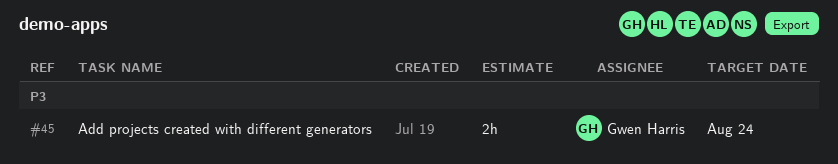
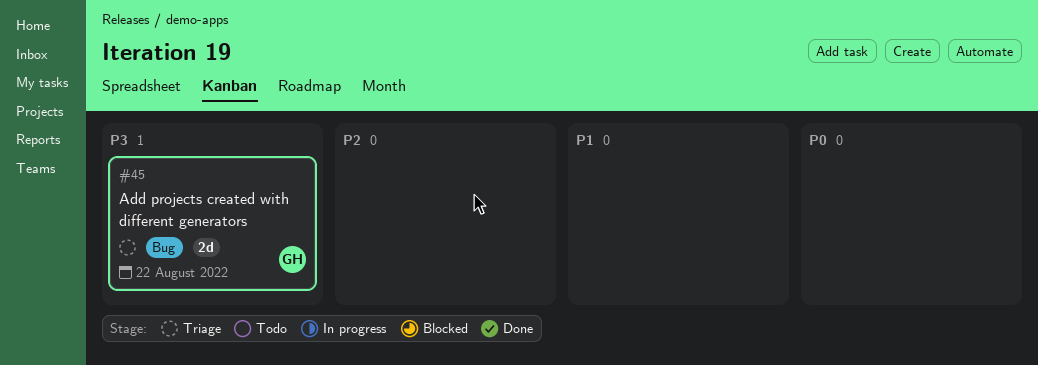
#45, estimate: 2h -> 2d
#45, due: Aug 24 -> Aug 22

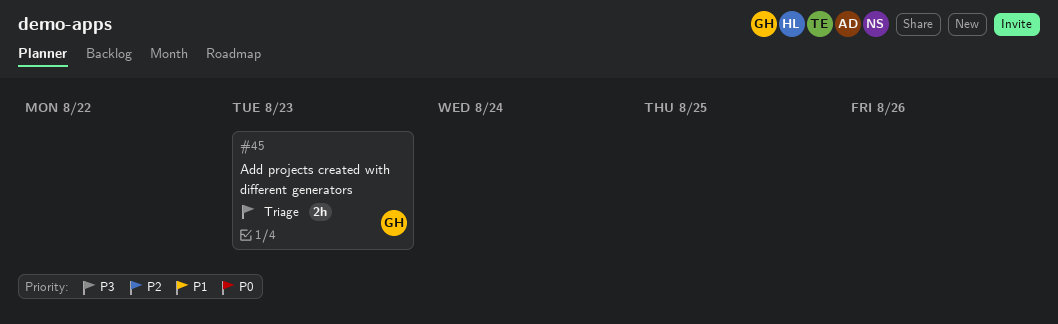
#45, estimate: 2d -> 2h
#45, due: Aug 22 -> Aug 23

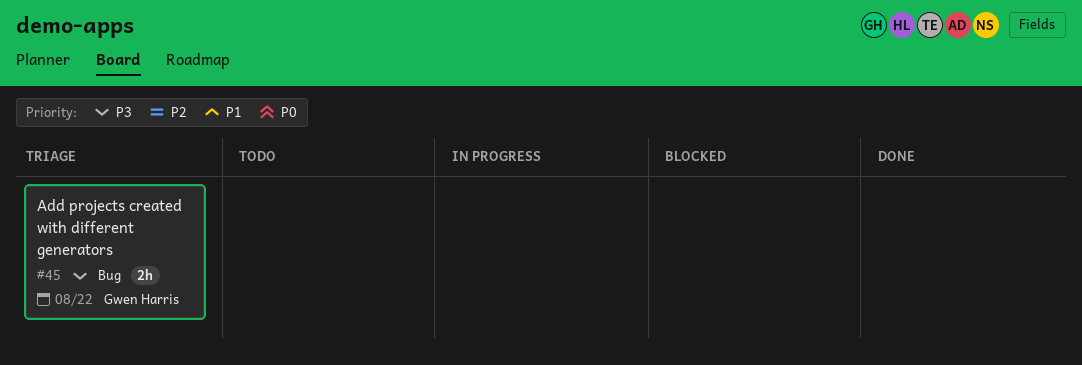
#45, due: Aug 23 -> Aug 22

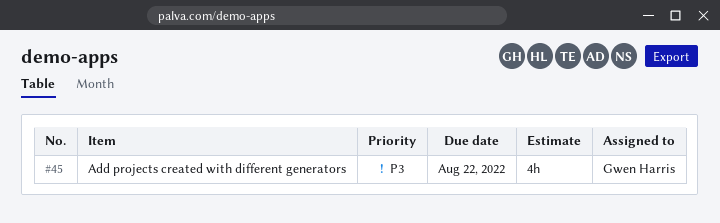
#45, estimate: 2h -> 4h

